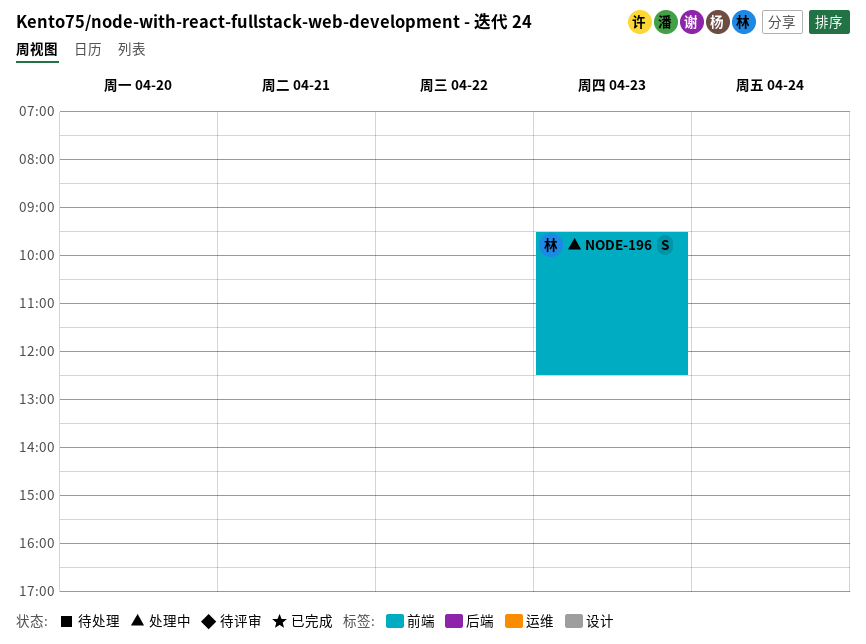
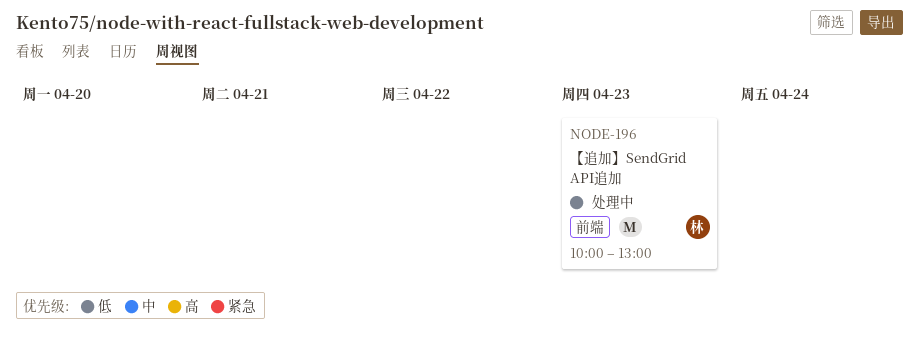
NODE-196, estimate: S -> M
NODE-196, begins: 09:30 -> 10:00
NODE-196, ends: 12:30 -> 13:00

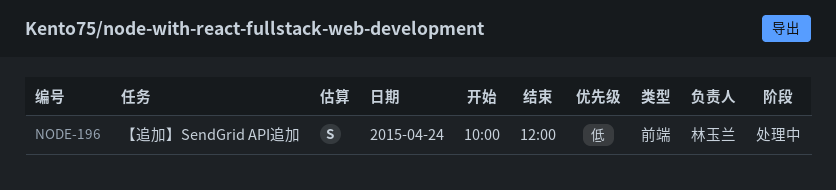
NODE-196, estimate: M -> S
NODE-196, day: Apr 23 -> Apr 24
NODE-196, ends: 13:00 -> 12:00

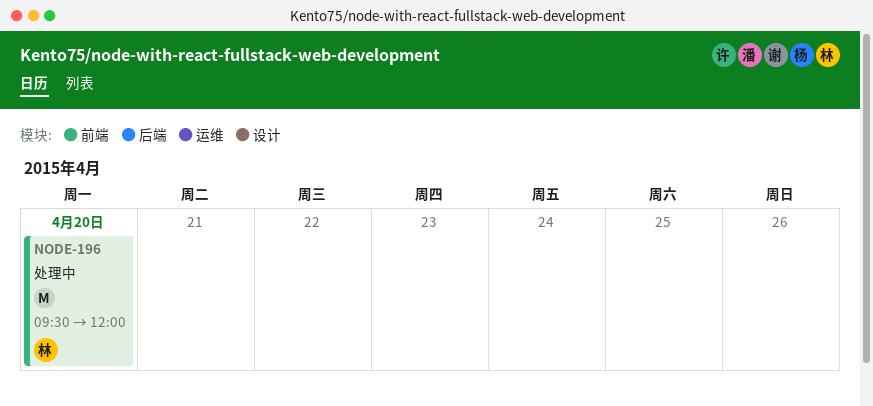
NODE-196, estimate: S -> M
NODE-196, day: Apr 24 -> Apr 20
NODE-196, begins: 10:00 -> 09:30

